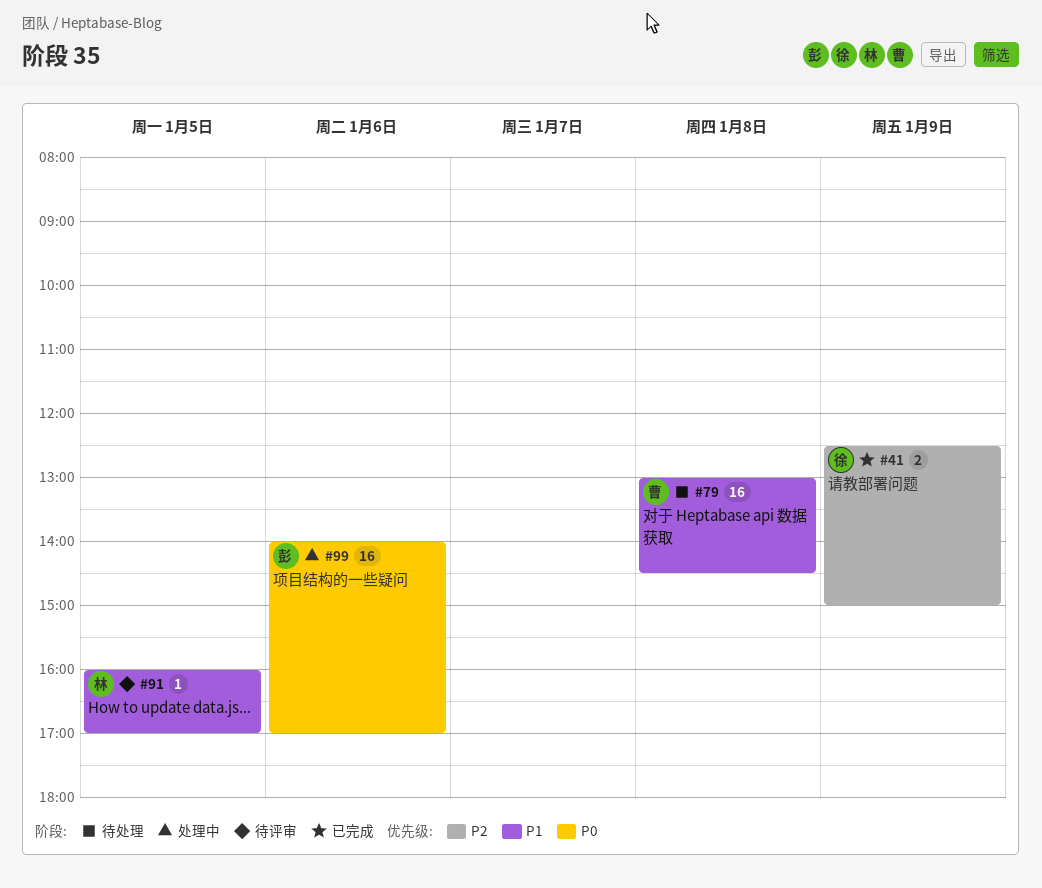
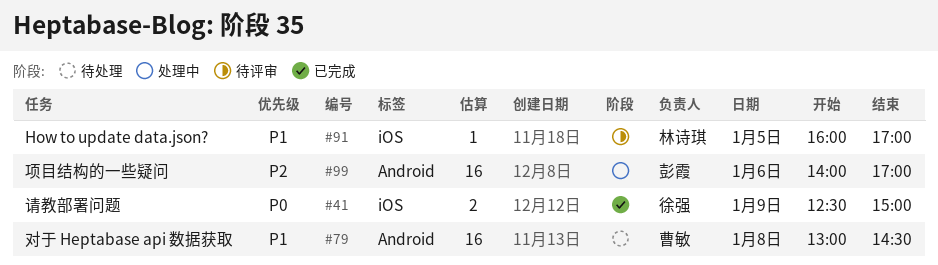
#41, priority: P2 -> P0
#99, priority: P0 -> P2

